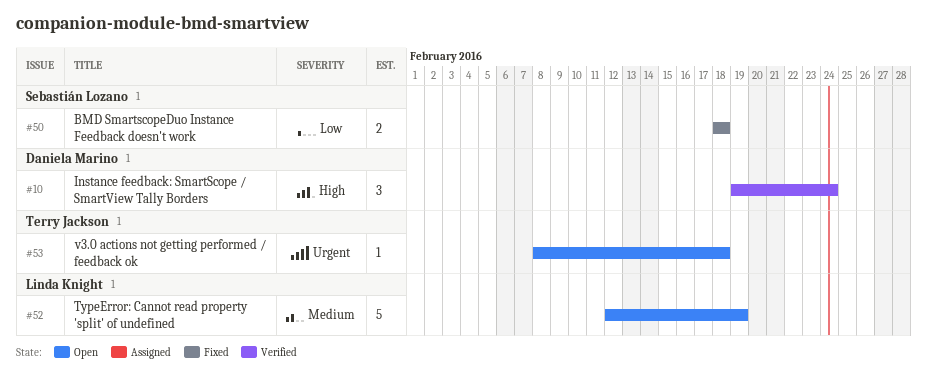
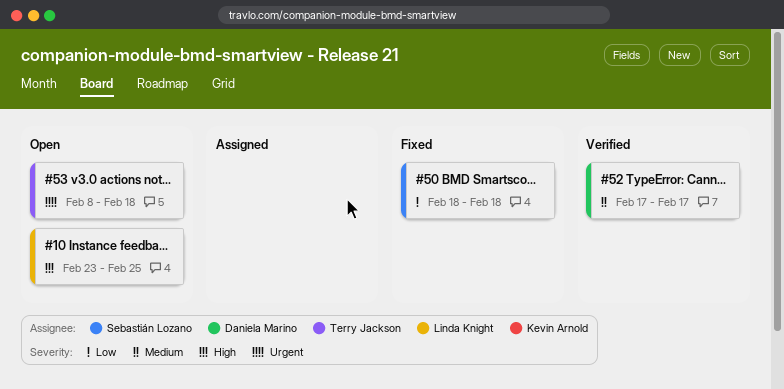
#10, status: Verified -> Open
#10, owner: Daniela Marino -> Linda Knight
#10, start: Feb 19 -> Feb 23
#10, due: Feb 24 -> Feb 25
#52, status: Open -> Verified
#52, owner: Linda Knight -> Daniela Marino
#52, start: Feb 12 -> Feb 17
#52, due: Feb 19 -> Feb 17

